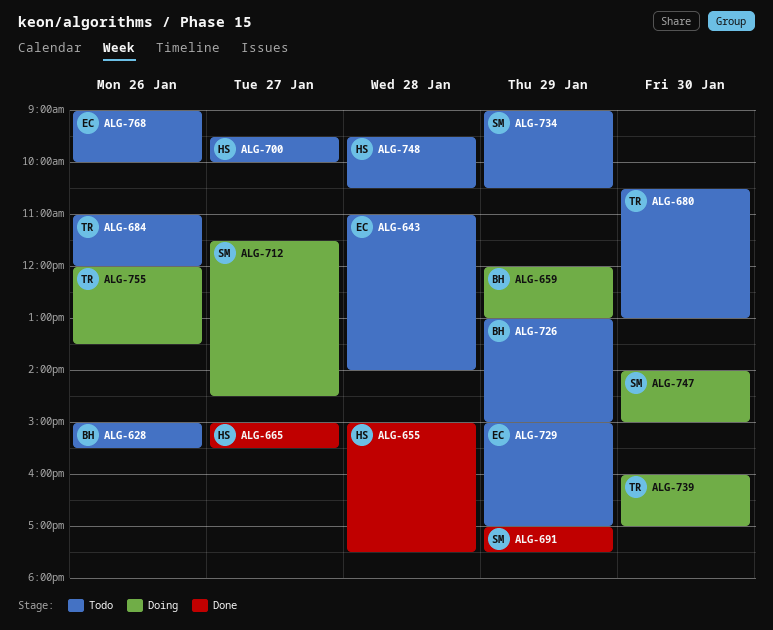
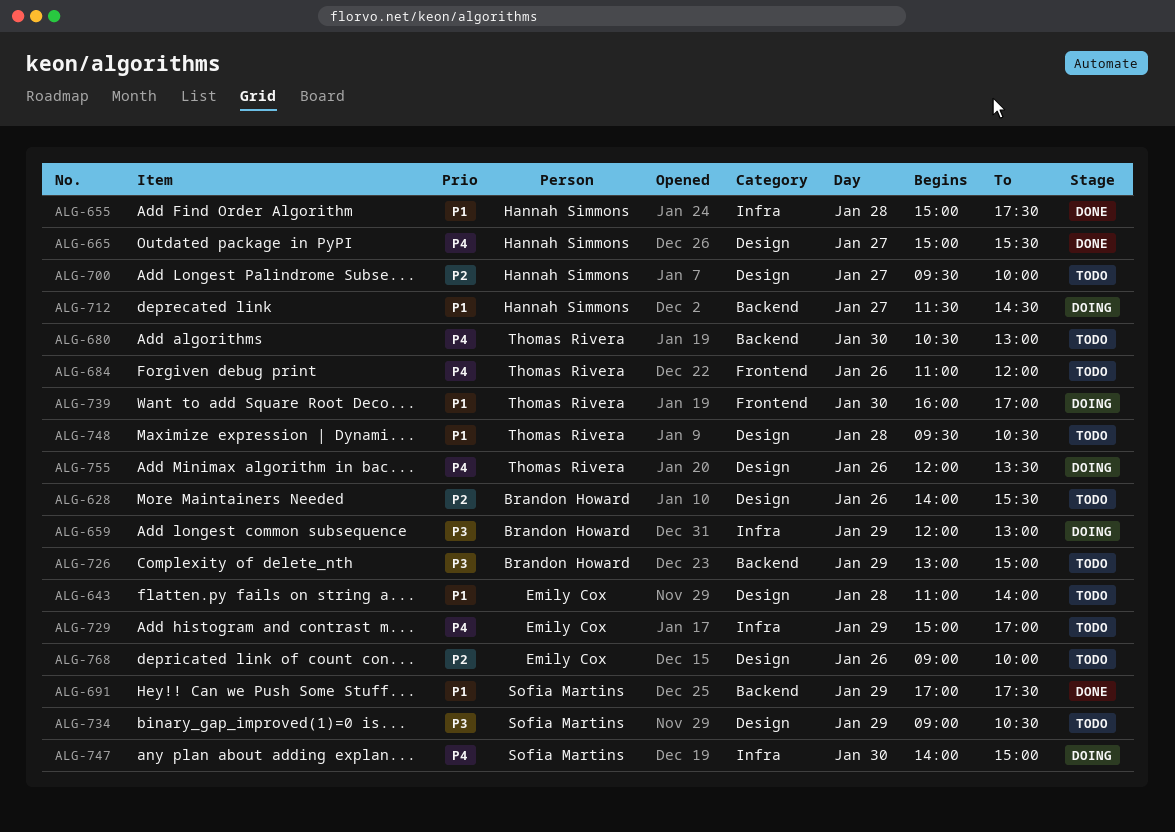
ALG-628, begins: 15:00 -> 14:00
ALG-712, owner: Sofia Martins -> Hannah Simmons
ALG-748, owner: Hannah Simmons -> Thomas Rivera

